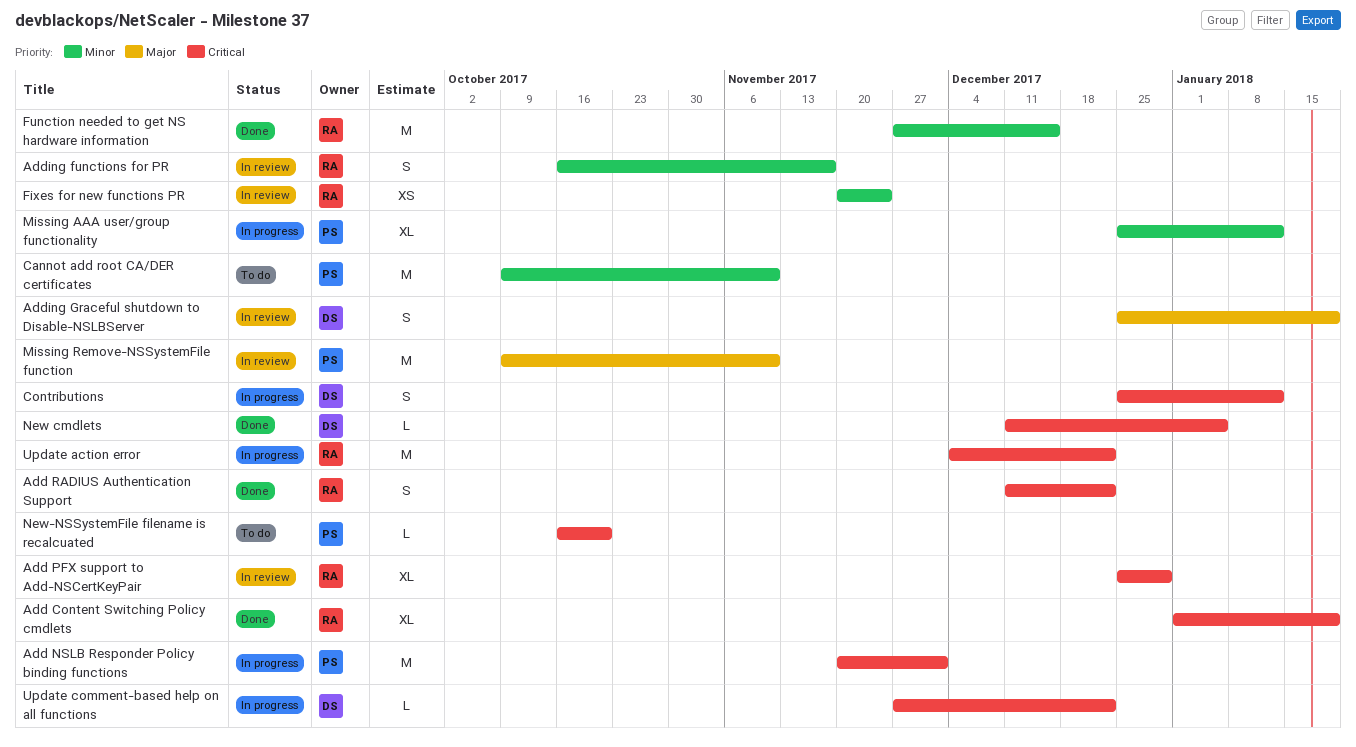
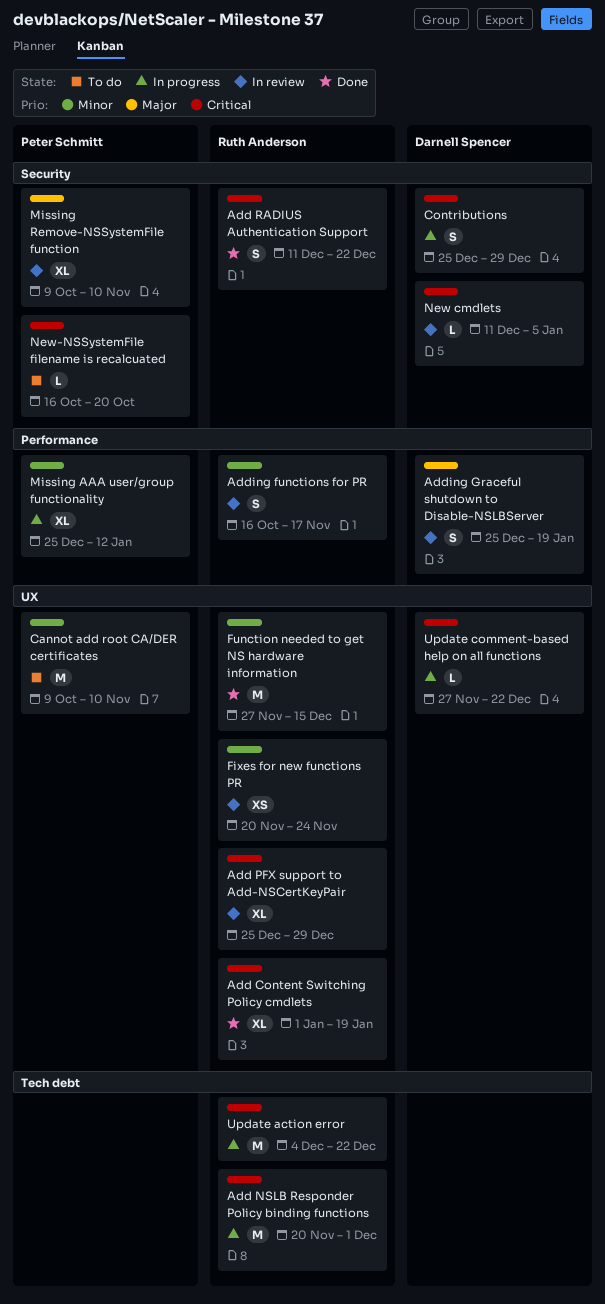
Add NSLB Responder Policy binding functions, owner: Peter Schmitt -> Ruth Anderson
Contributions, due: Jan 12 -> Dec 29
Missing Remove-NSSystemFile function, estimate: M -> XL
New cmdlets, status: Done -> In review

